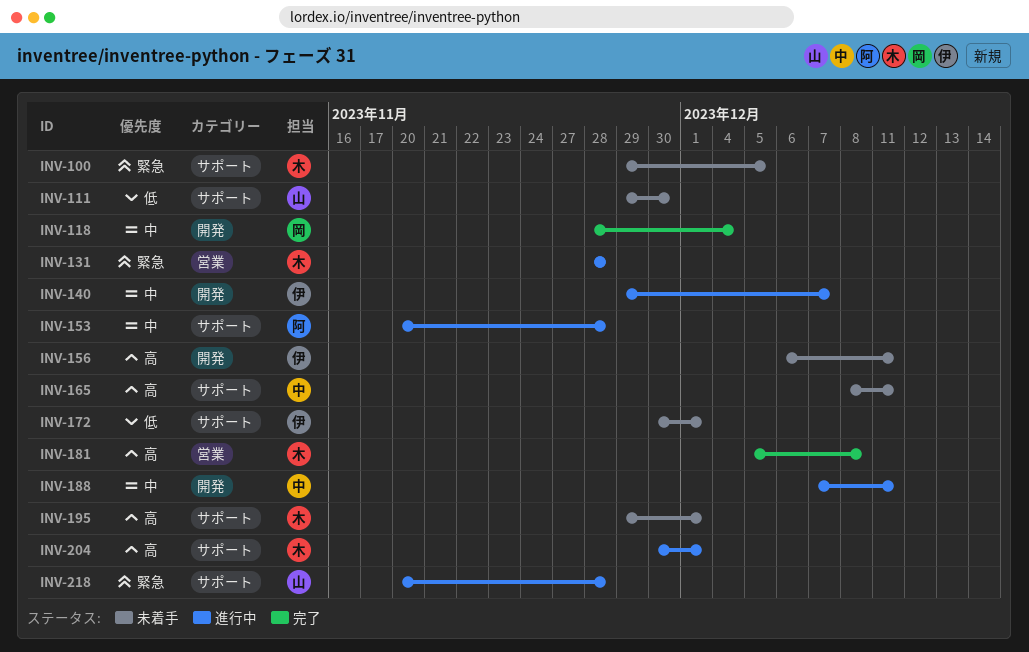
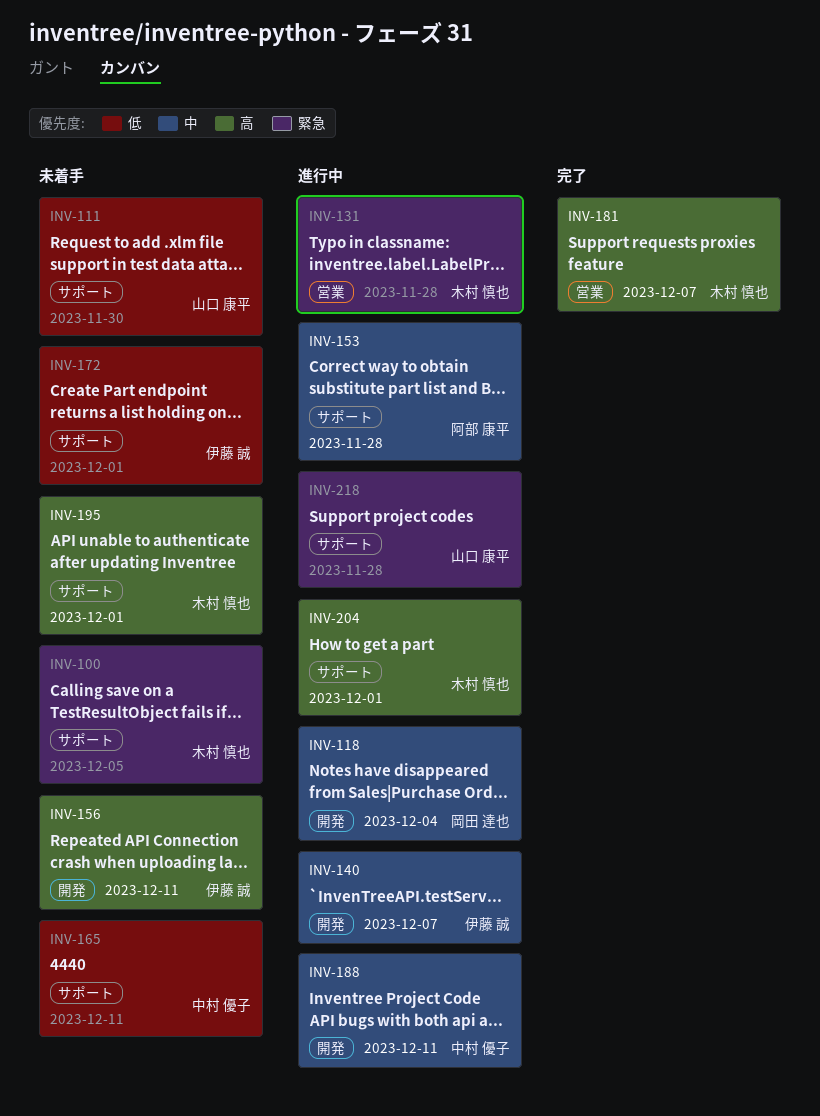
INV-118, status: 完了 -> 進行中
INV-165, priority: 高 -> 低
INV-181, due: Dec 8 -> Dec 7

